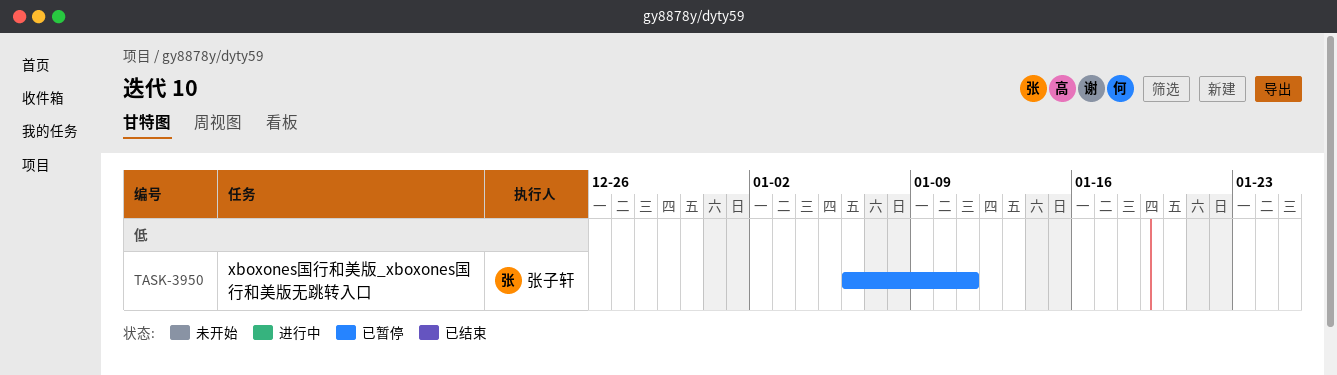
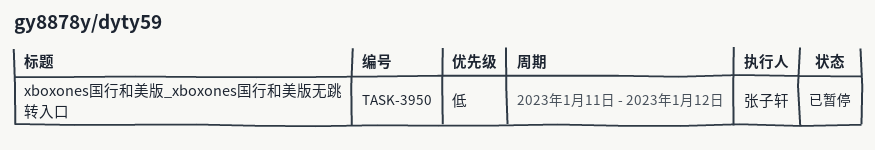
TASK-3950, start: Jan 6 -> Jan 11
TASK-3950, due: Jan 11 -> Jan 12

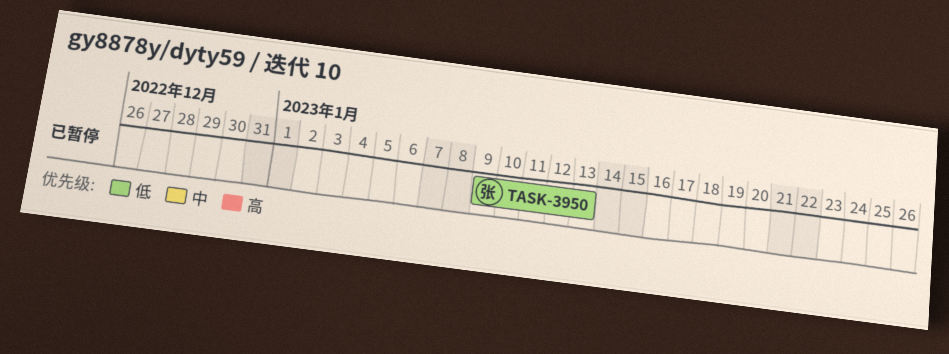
TASK-3950, start: Jan 11 -> Jan 9
TASK-3950, due: Jan 12 -> Jan 13

